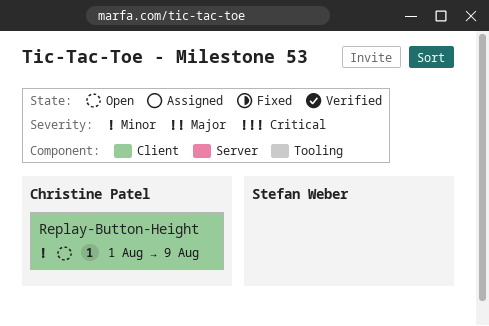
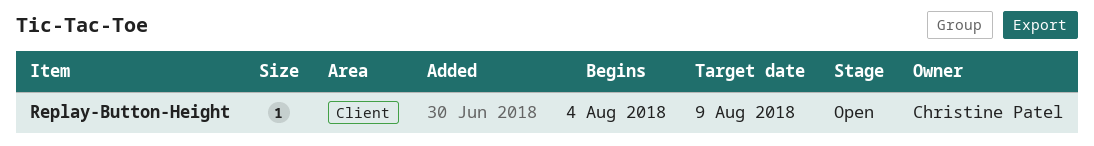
Replay-Button-Height, start: Aug 1 -> Aug 4

